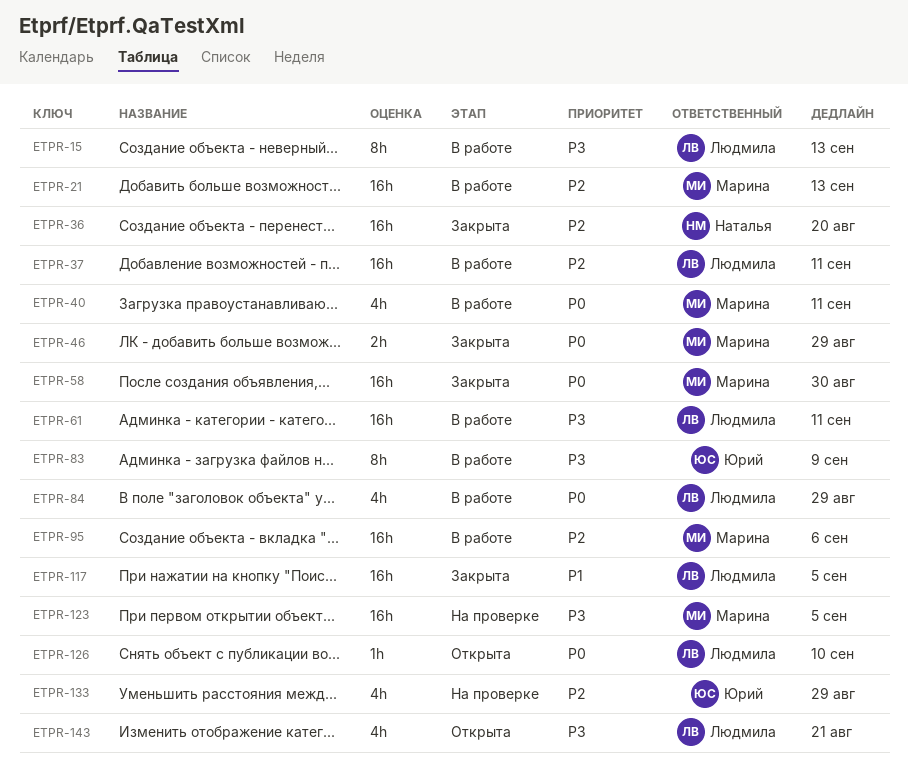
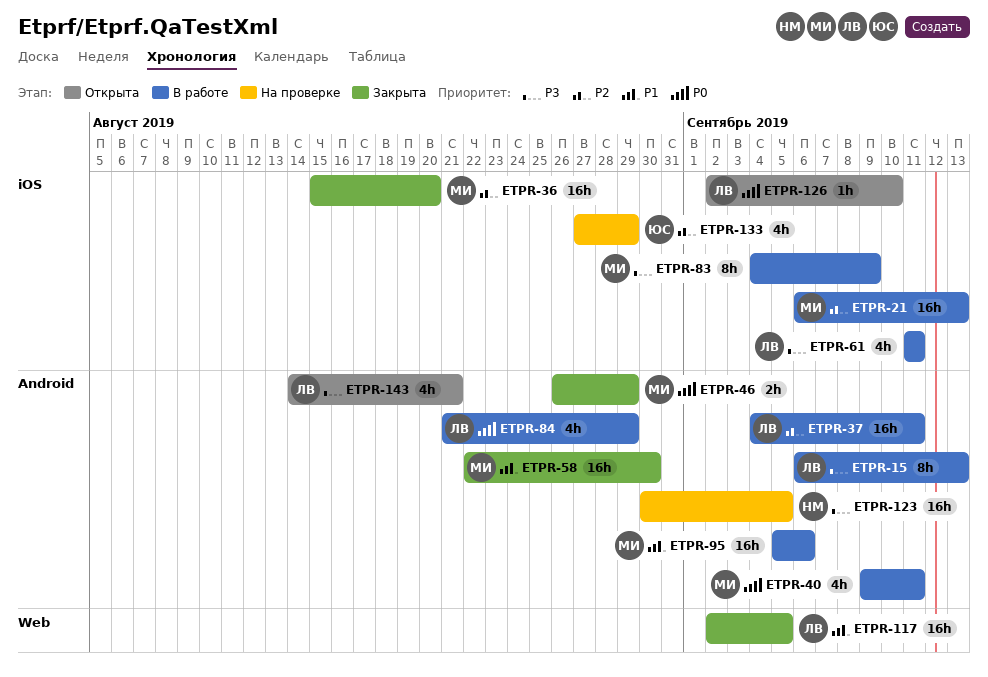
ETPR-36, owner: Наталья -> Марина
ETPR-58, priority: P0 -> P1
ETPR-61, estimate: 16h -> 4h
ETPR-83, owner: Юрий -> Марина
ETPR-95, priority: P2 -> P1
ETPR-123, owner: Марина -> Наталья

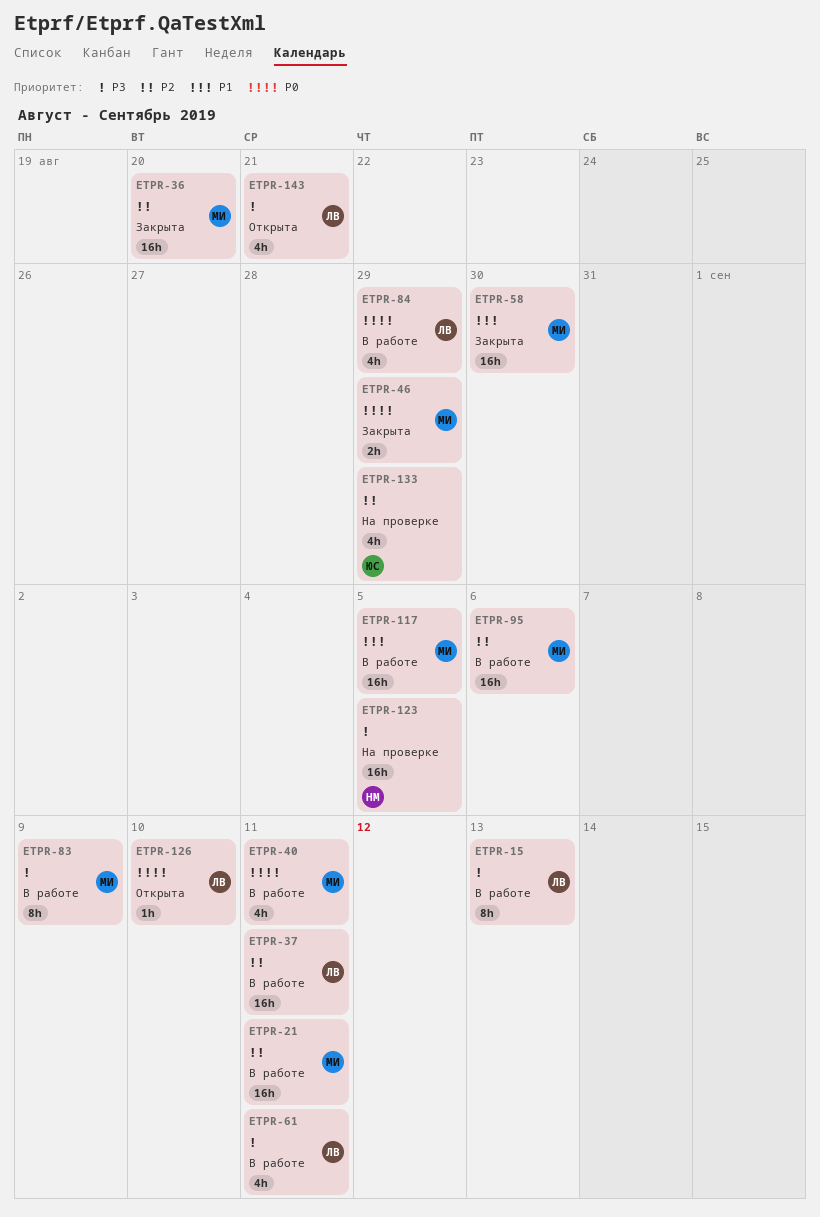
ETPR-21, due: Sep 13 -> Sep 11
ETPR-95, priority: P1 -> P2
ETPR-117, status: Закрыта -> В работе
ETPR-117, owner: ЛВ -> МИ

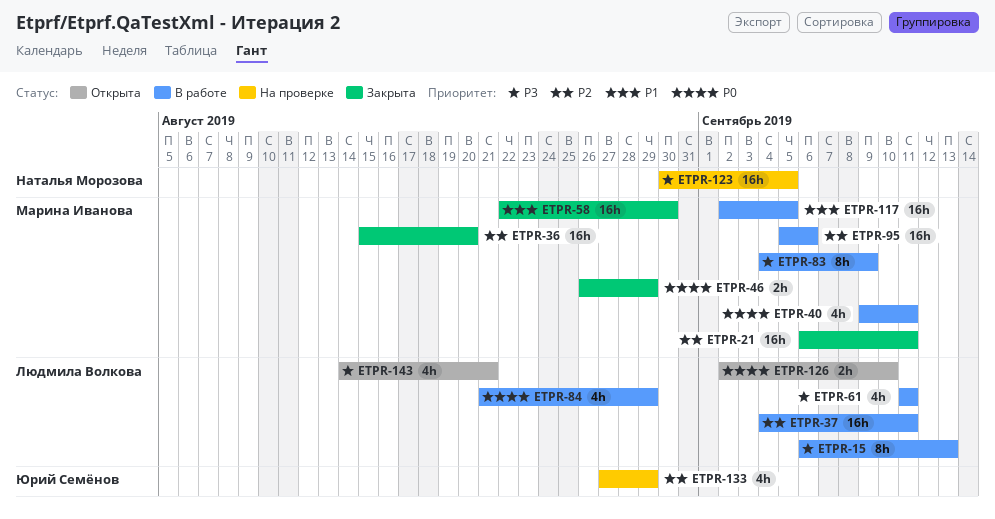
ETPR-21, status: В работе -> Закрыта
ETPR-126, estimate: 1h -> 2h

